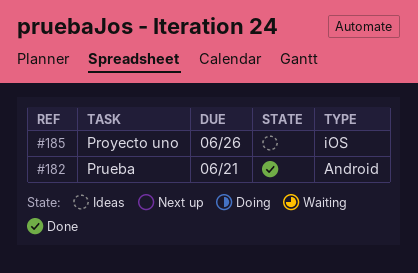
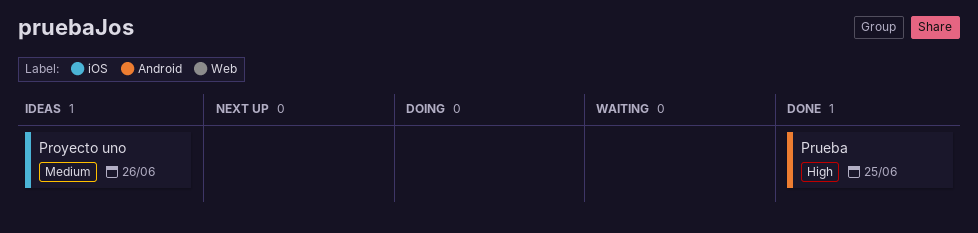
Prueba, due: Jun 21 -> Jun 25

